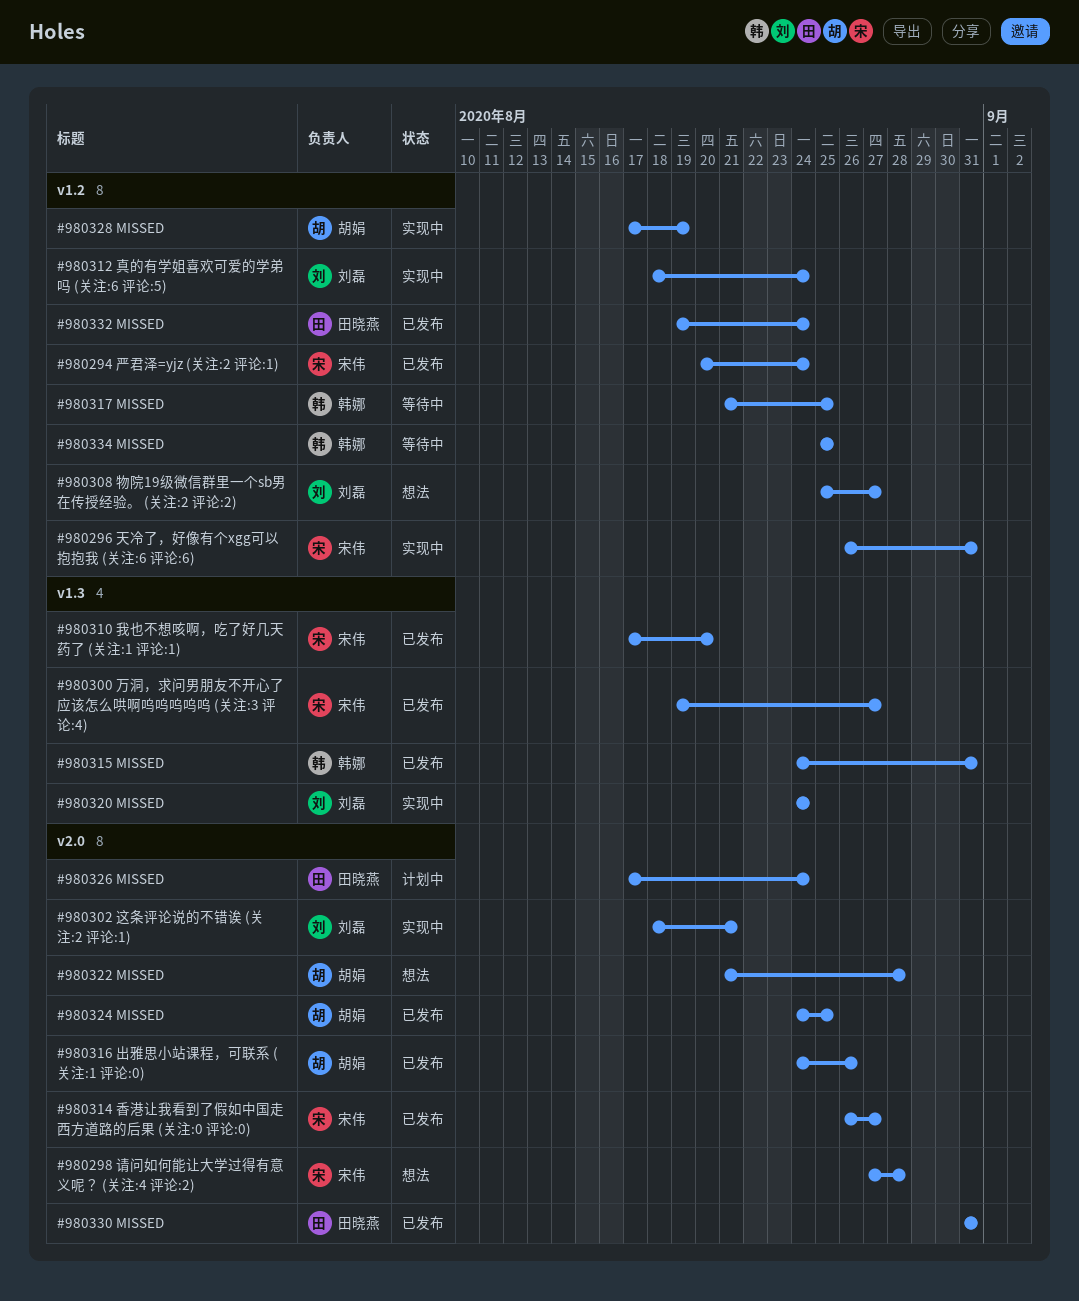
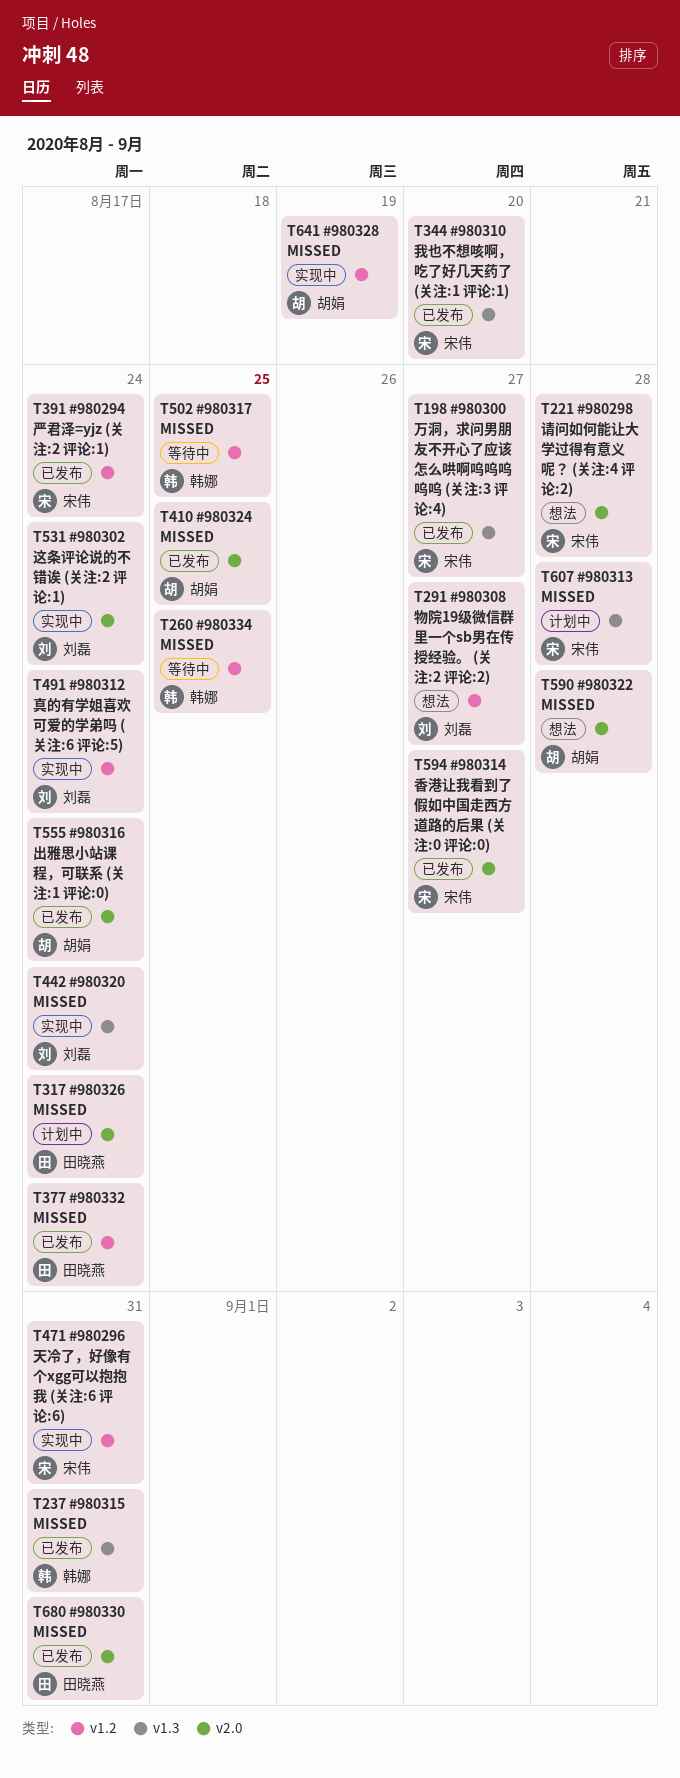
#980302 这条评论说的不错诶 (关注:2 评论:1), due: Aug 21 -> Aug 24
#980313 MISSED: none -> present
#980316 出雅思小站课程，可联系 (关注:1 评论:0), due: Aug 26 -> Aug 24

